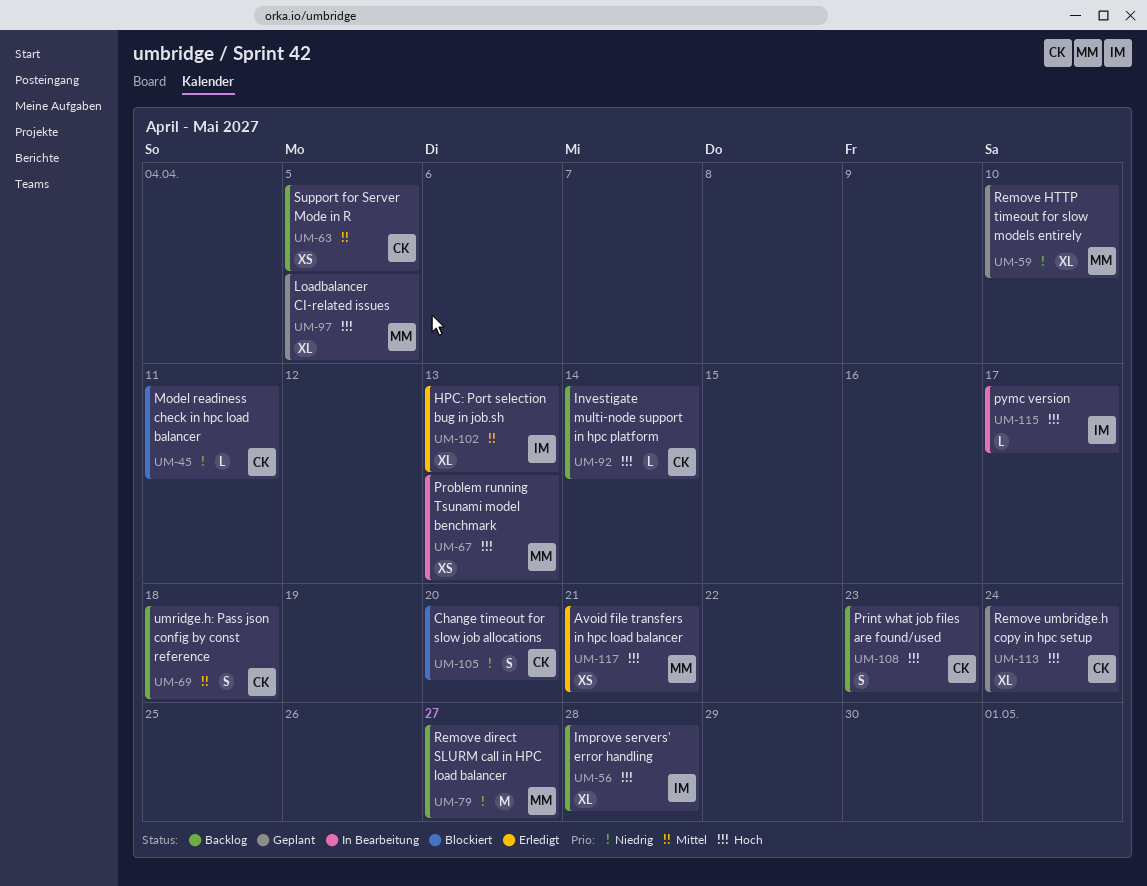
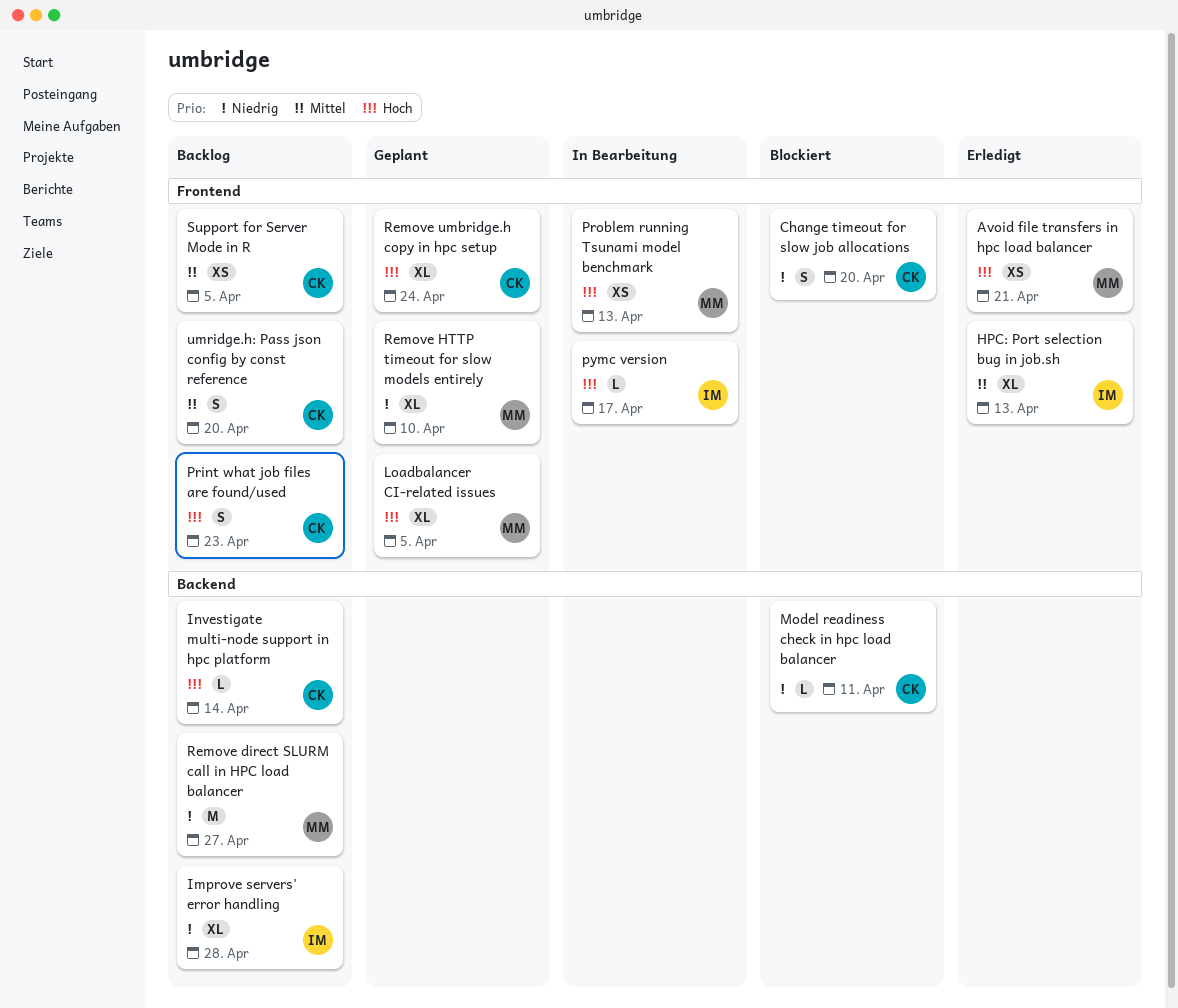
Improve servers' error handling, priority: Hoch -> Niedrig
umridge.h: Pass json config by const reference, due: Apr 18 -> Apr 20

